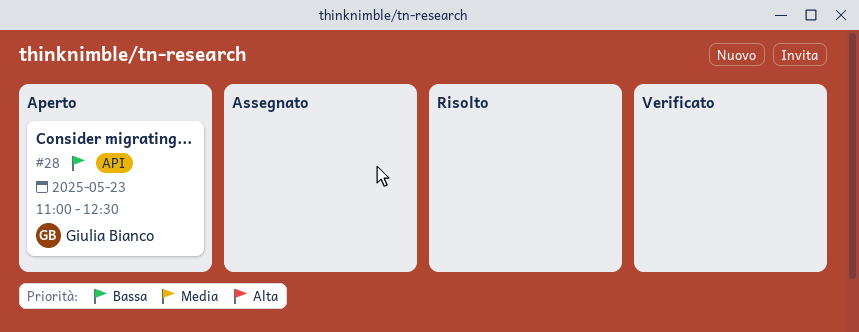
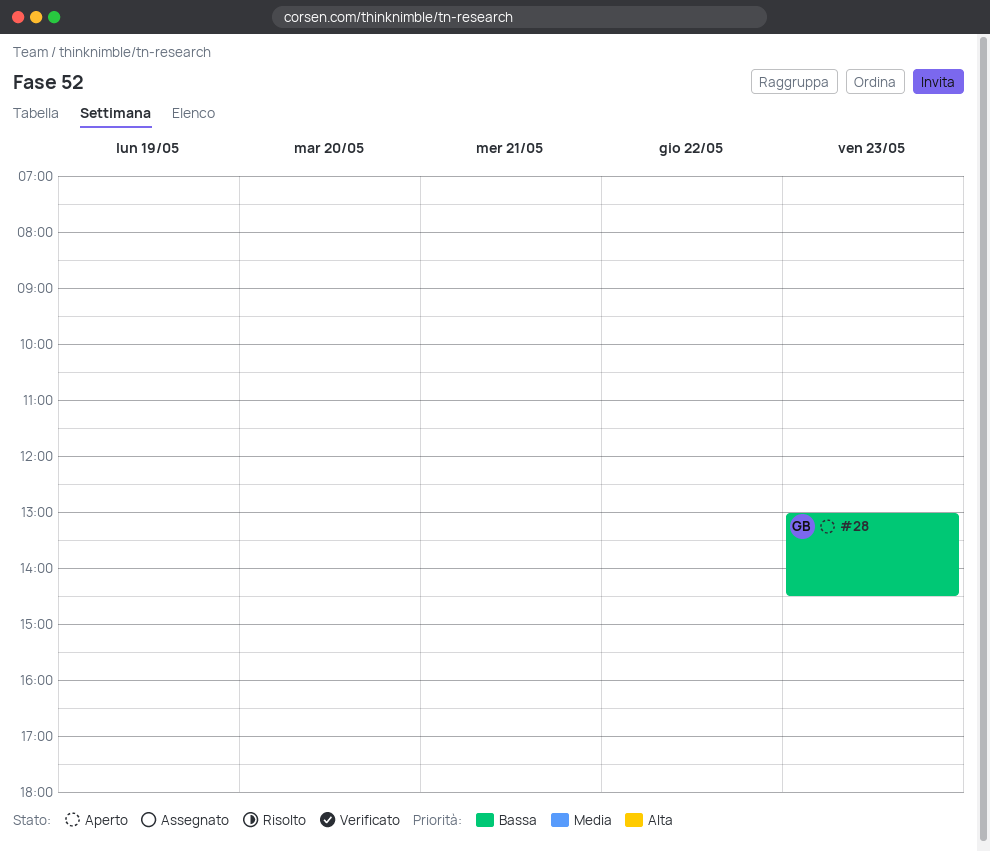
#28, begins: 11:00 -> 13:00
#28, ends: 12:30 -> 14:30

